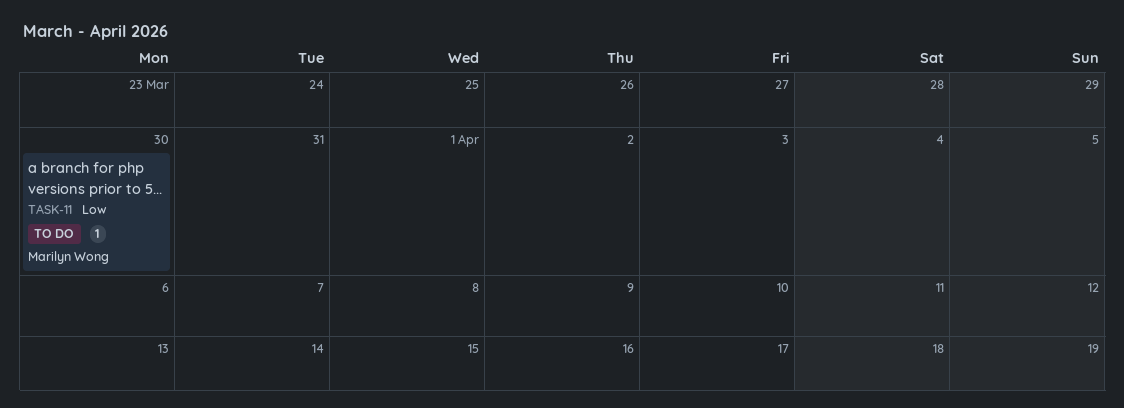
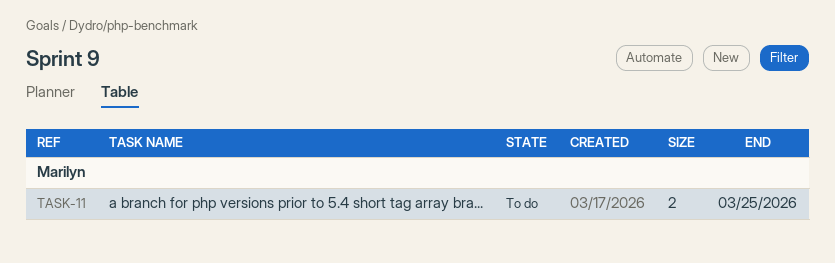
TASK-11, estimate: 1 -> 2
TASK-11, due: Mar 30 -> Mar 25

